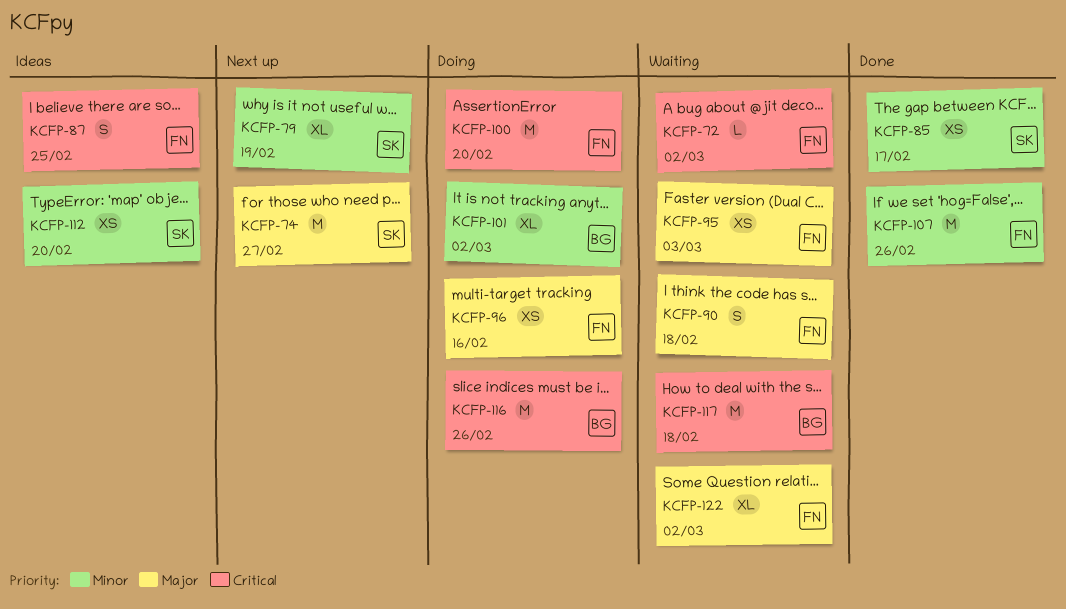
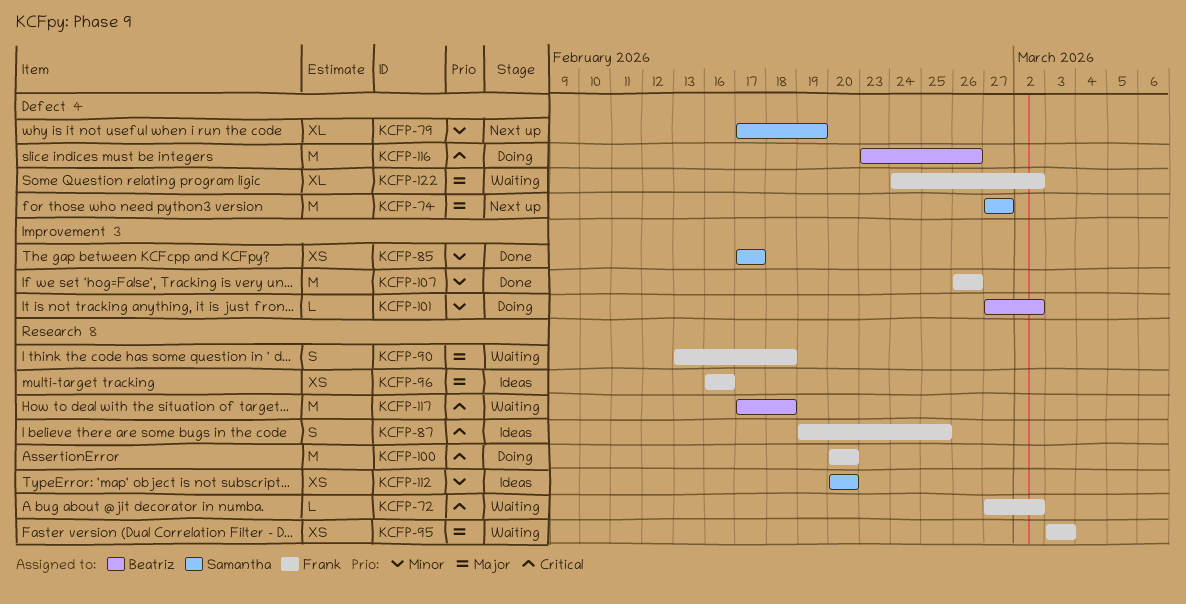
KCFP-96, status: Doing -> Ideas
KCFP-101, estimate: XL -> L

